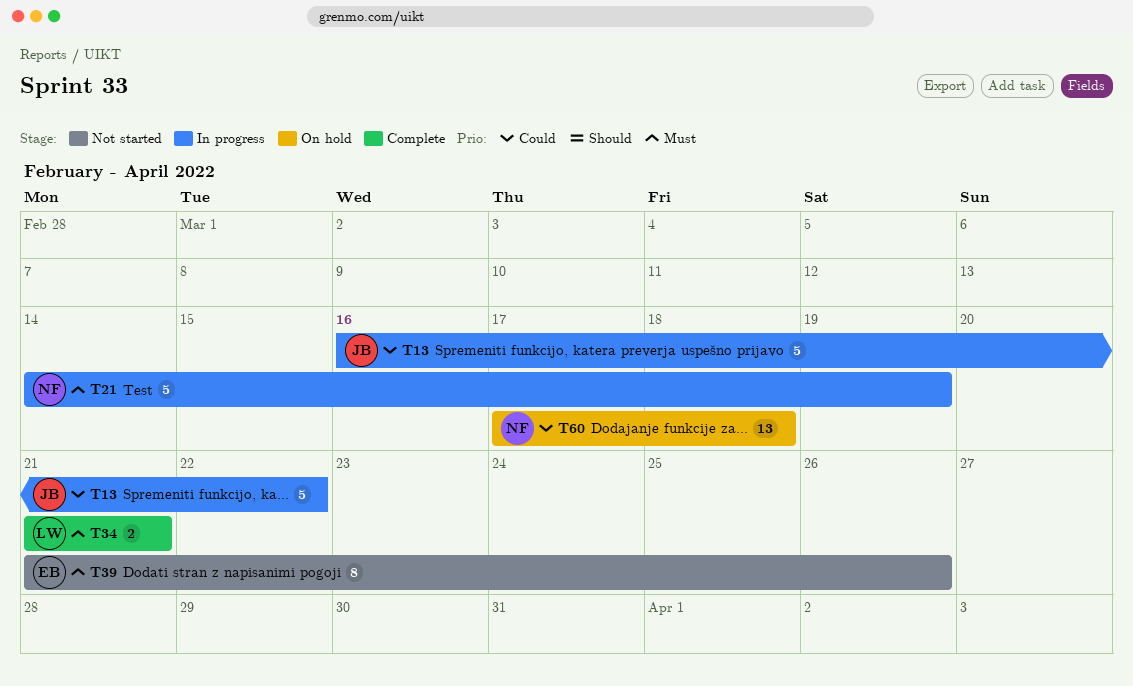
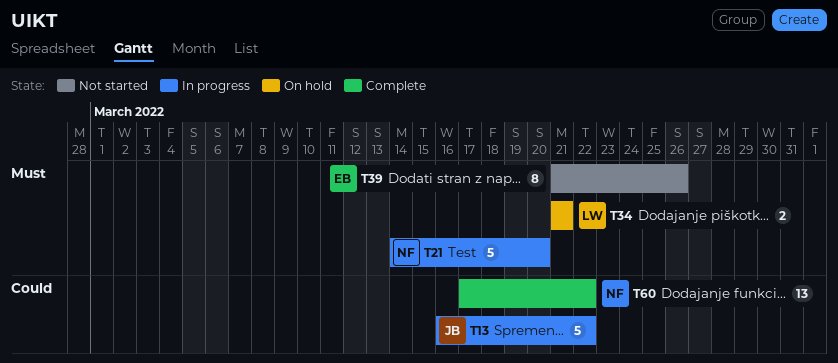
T21, due: Mar 19 -> Mar 20
T34, status: Complete -> On hold
T60, status: On hold -> Complete
T60, due: Mar 18 -> Mar 22

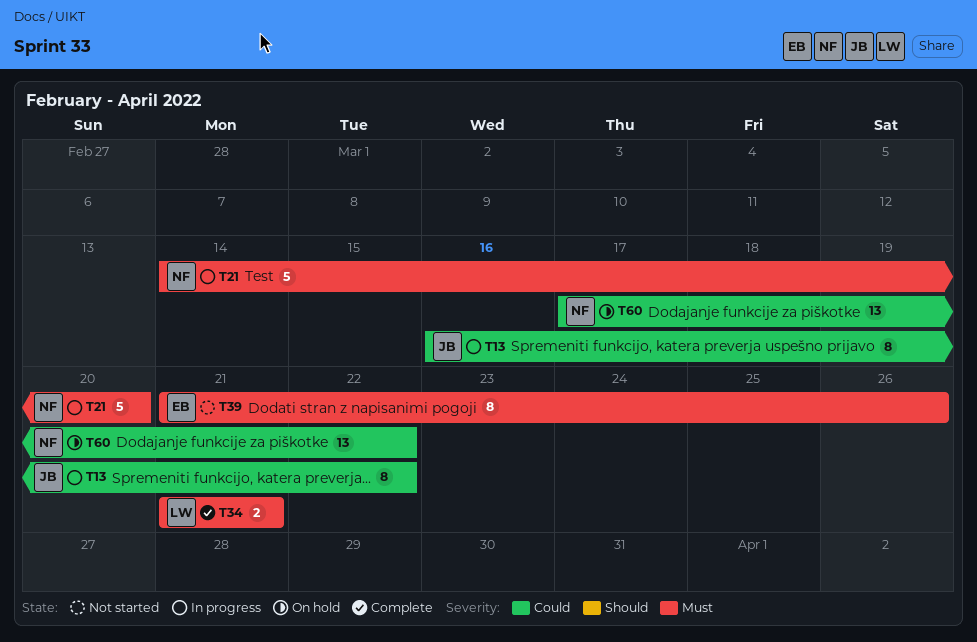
T13, estimate: 5 -> 8
T34, status: On hold -> Complete
T60, status: Complete -> On hold

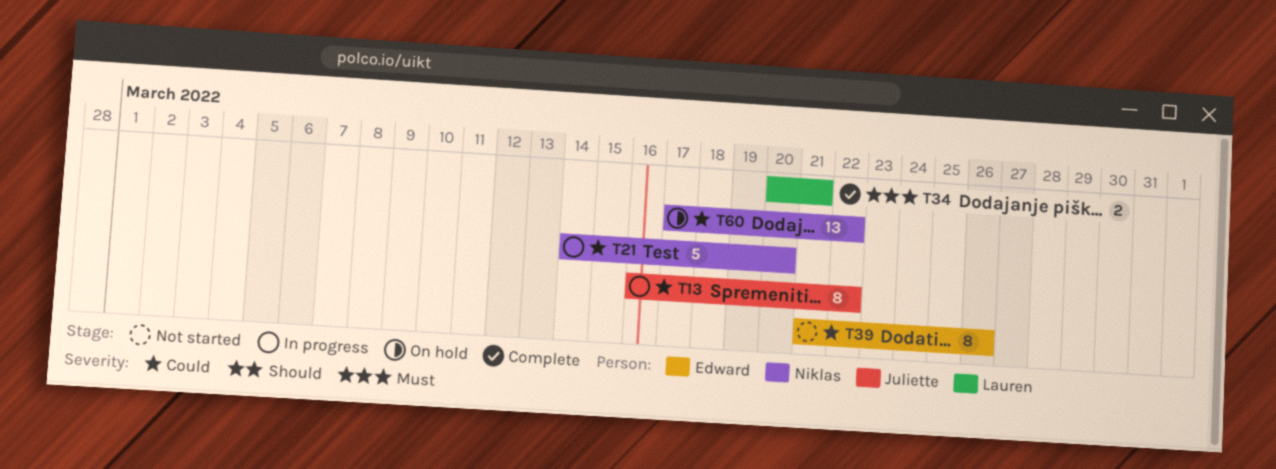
T21, priority: Must -> Could
T34, start: Mar 21 -> Mar 20
T39, priority: Must -> Could

